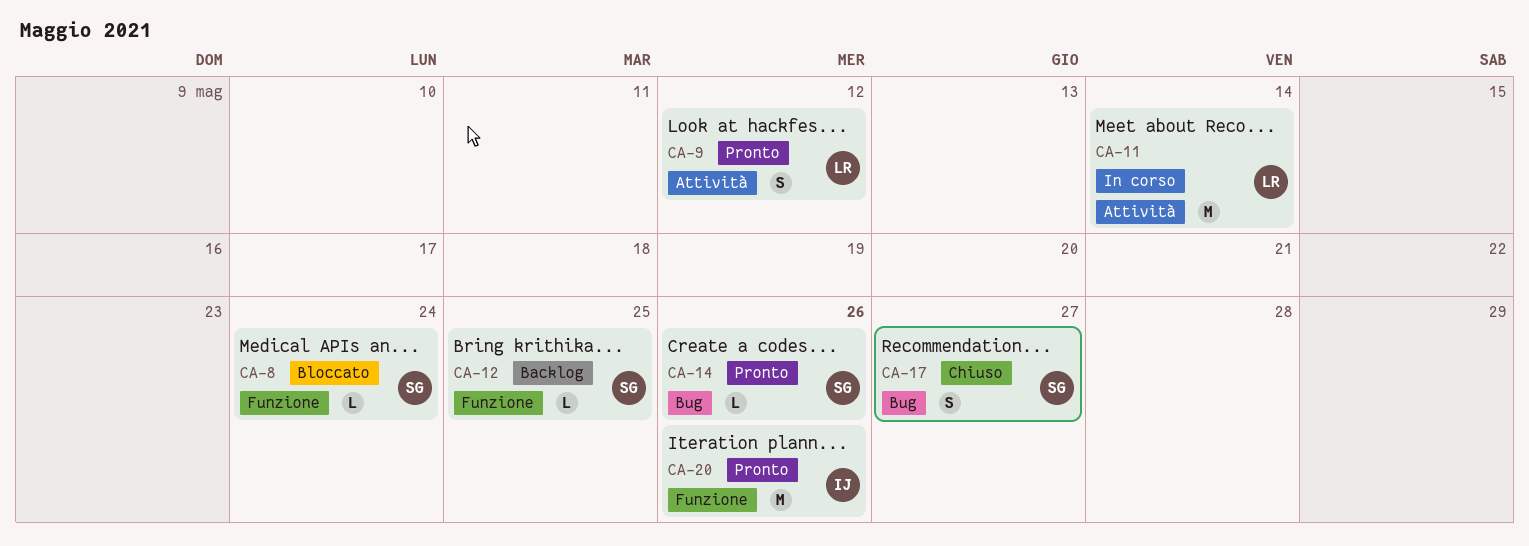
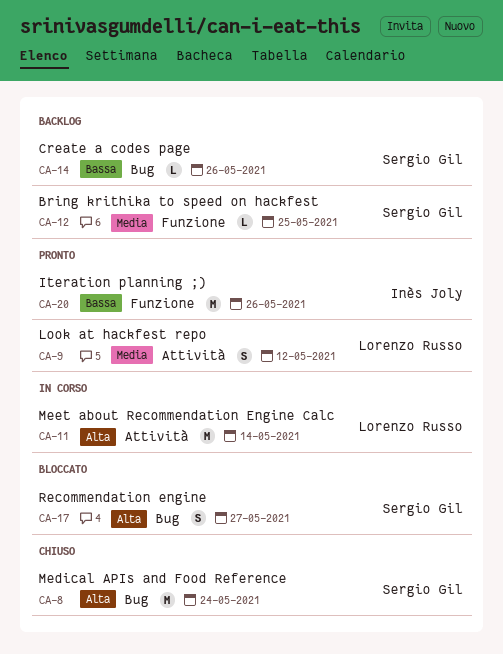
CA-8, status: Bloccato -> Chiuso
CA-8, label: Funzione -> Bug
CA-8, estimate: L -> M
CA-14, status: Pronto -> Backlog
CA-17, status: Chiuso -> Bloccato

